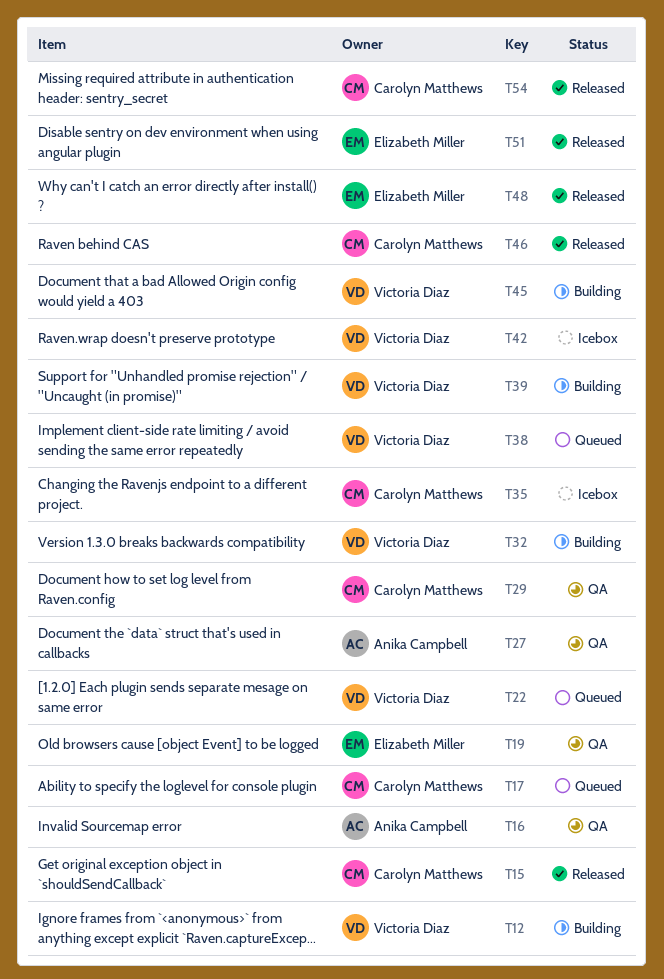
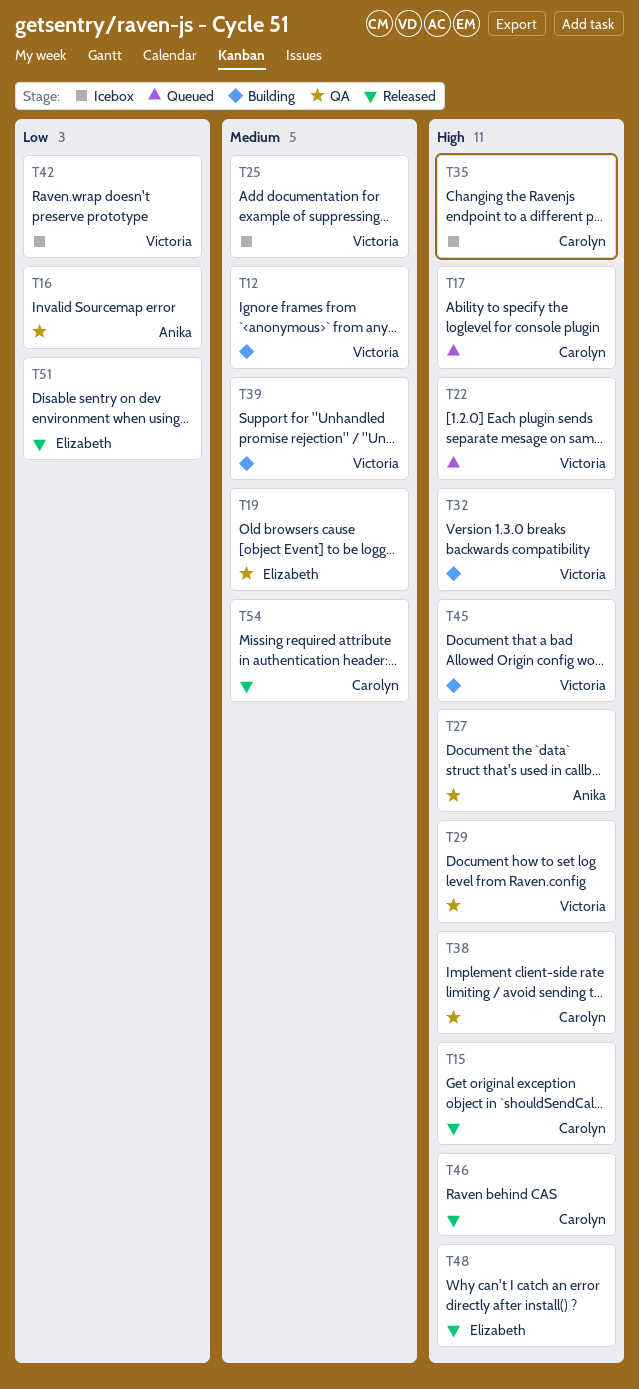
T25: none -> present
T29, owner: Carolyn Matthews -> Victoria Diaz
T38, status: Queued -> QA
T38, owner: Victoria Diaz -> Carolyn Matthews

